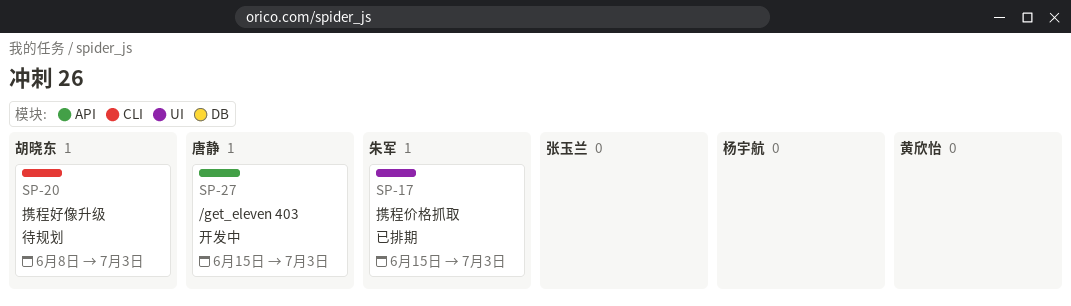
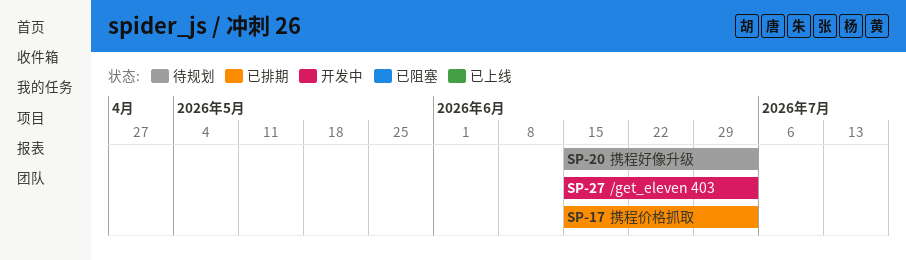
SP-20, start: Jun 8 -> Jun 15

